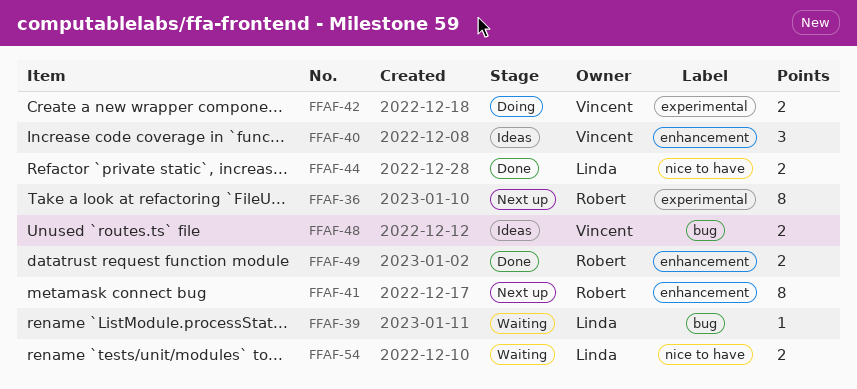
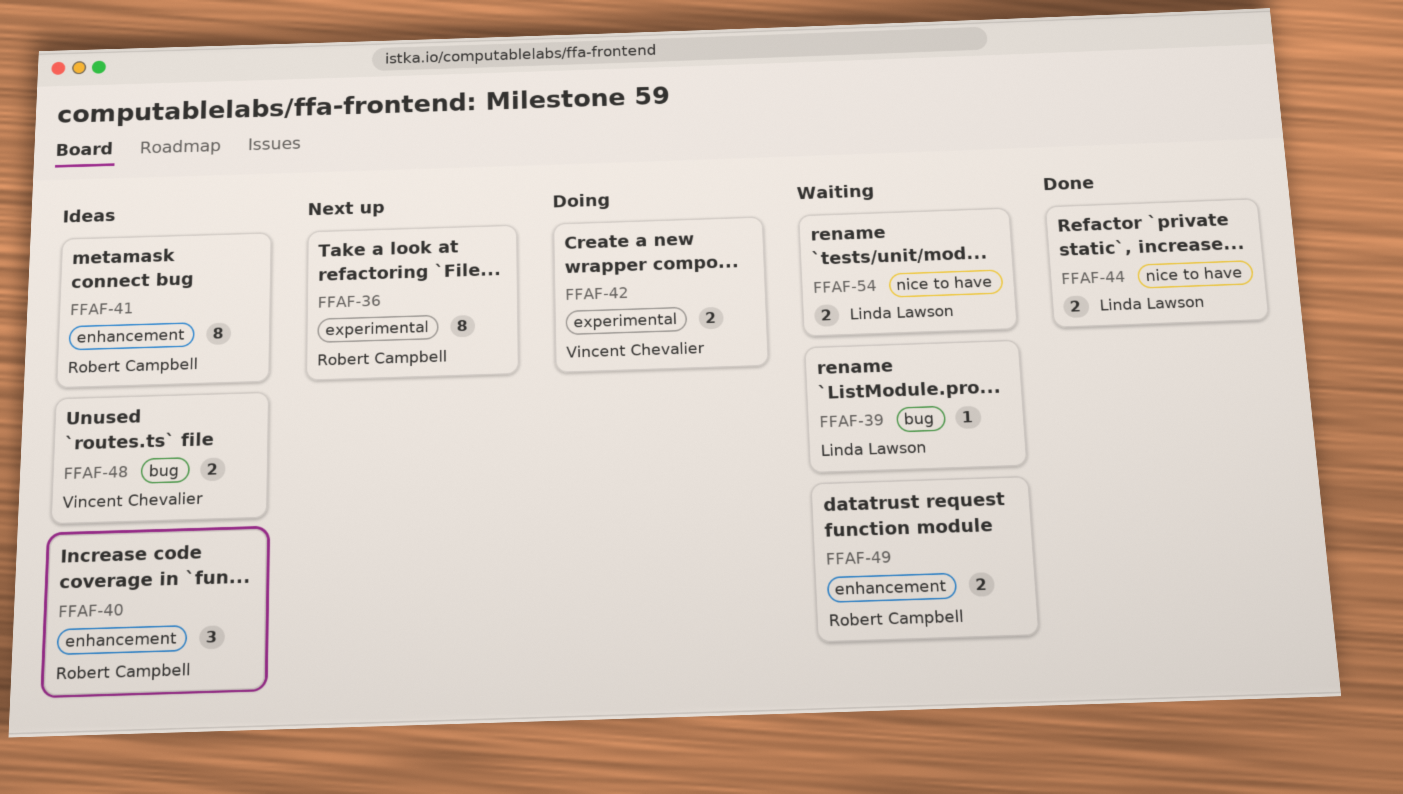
FFAF-40, owner: Vincent Chevalier -> Robert Campbell
FFAF-41, status: Next up -> Ideas
FFAF-49, status: Done -> Waiting

